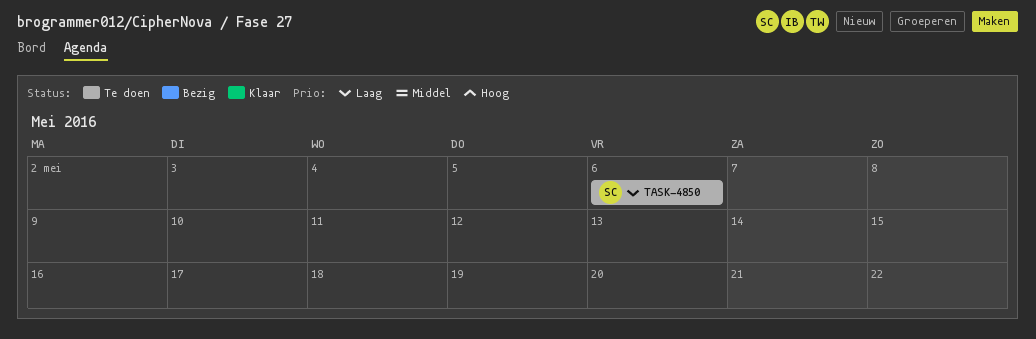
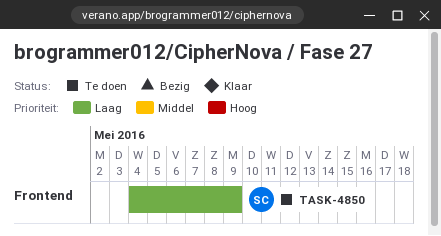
TASK-4850, start: May 6 -> May 4
TASK-4850, due: May 6 -> May 9

